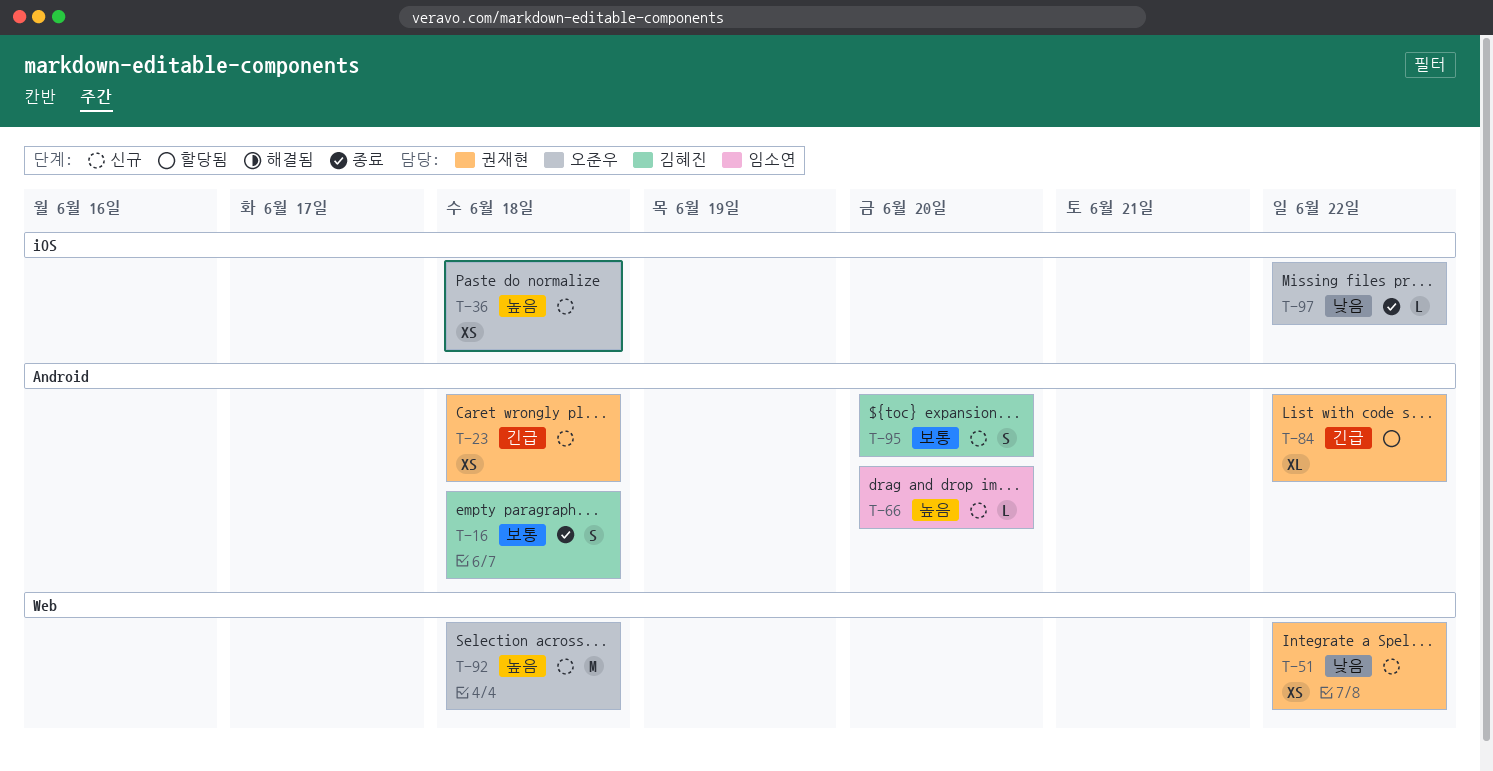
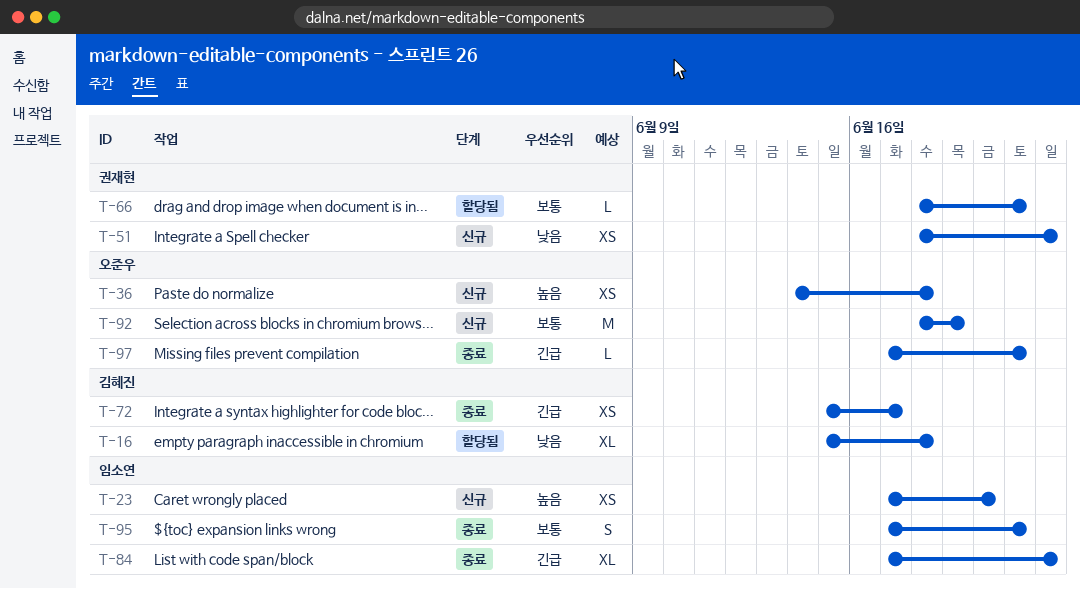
T-16, status: 종료 -> 할당됨
T-16, priority: 보통 -> 낮음
T-16, estimate: S -> XL
T-23, owner: 권재현 -> 임소연
T-23, priority: 긴급 -> 높음
T-23, due: Jun 18 -> Jun 20
T-66, status: 신규 -> 할당됨
T-66, owner: 임소연 -> 권재현
T-66, priority: 높음 -> 보통
T-66, due: Jun 20 -> Jun 21
T-72: none -> present
T-84, status: 할당됨 -> 종료
T-84, owner: 권재현 -> 임소연
T-92, priority: 높음 -> 보통
T-92, due: Jun 18 -> Jun 19
T-95, status: 신규 -> 종료
T-95, owner: 김혜진 -> 임소연
T-95, due: Jun 20 -> Jun 21
T-97, priority: 낮음 -> 긴급
T-97, due: Jun 22 -> Jun 21

